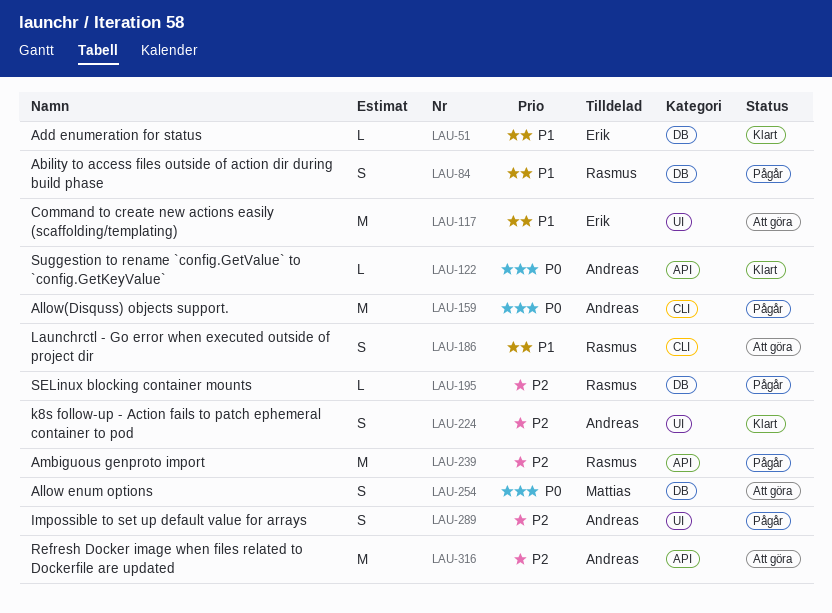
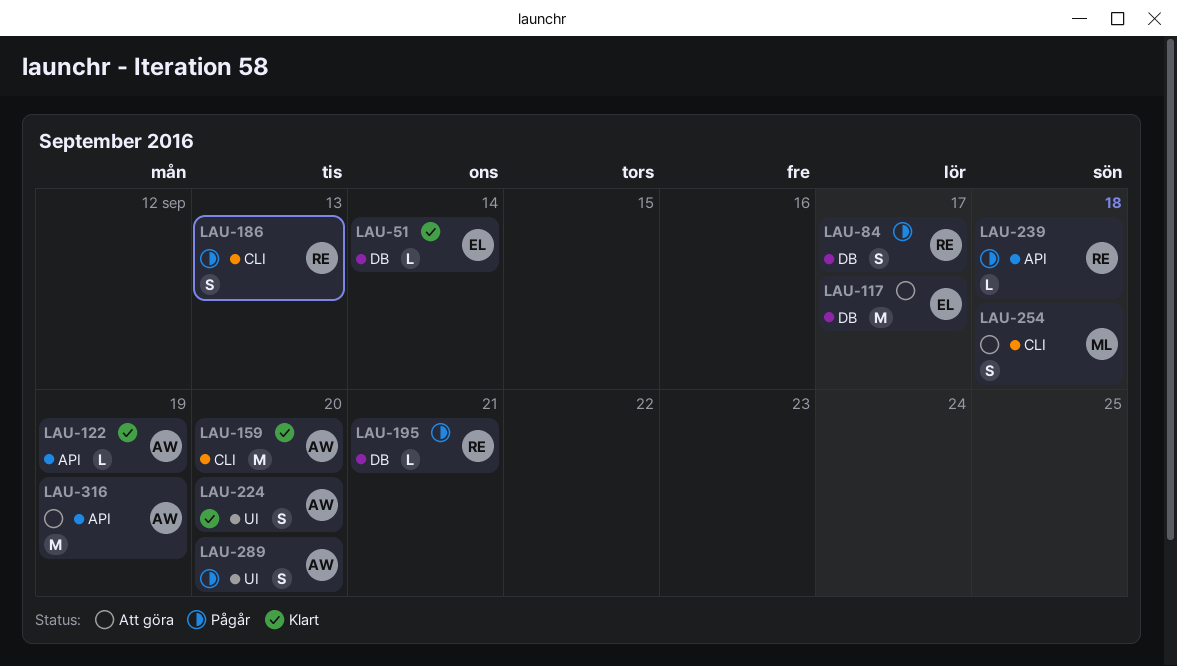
LAU-117, label: UI -> DB
LAU-159, status: Pågår -> Klart
LAU-186, status: Att göra -> Pågår
LAU-239, estimate: M -> L
LAU-254, label: DB -> CLI

